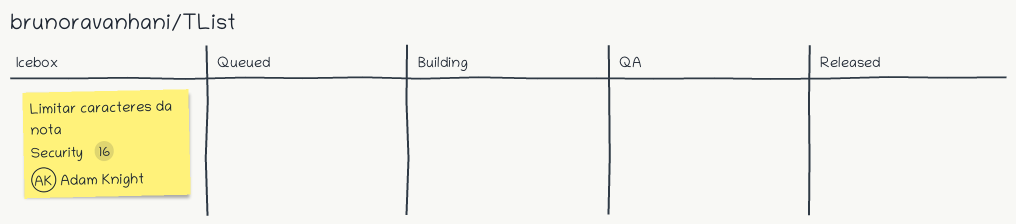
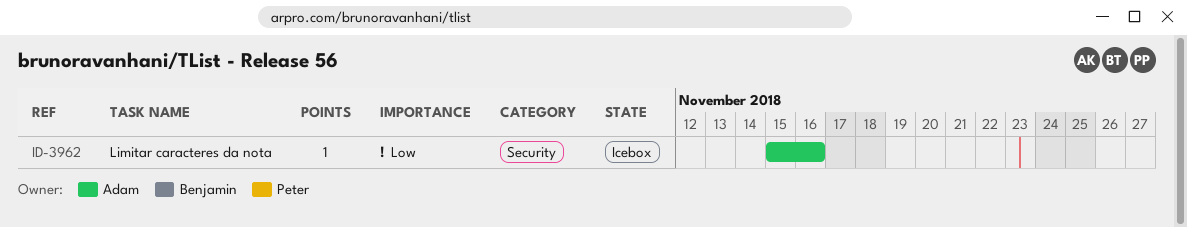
Limitar caracteres da nota, estimate: 16 -> 1

